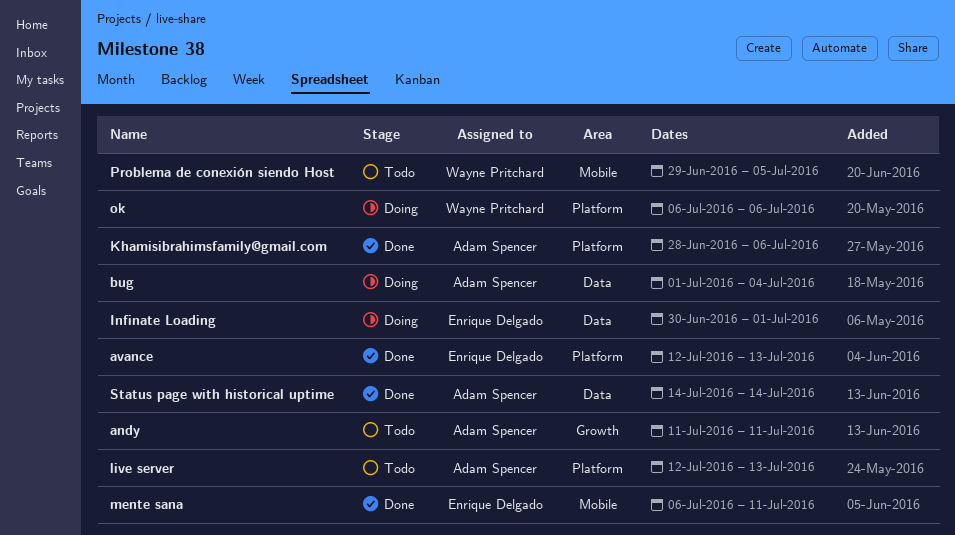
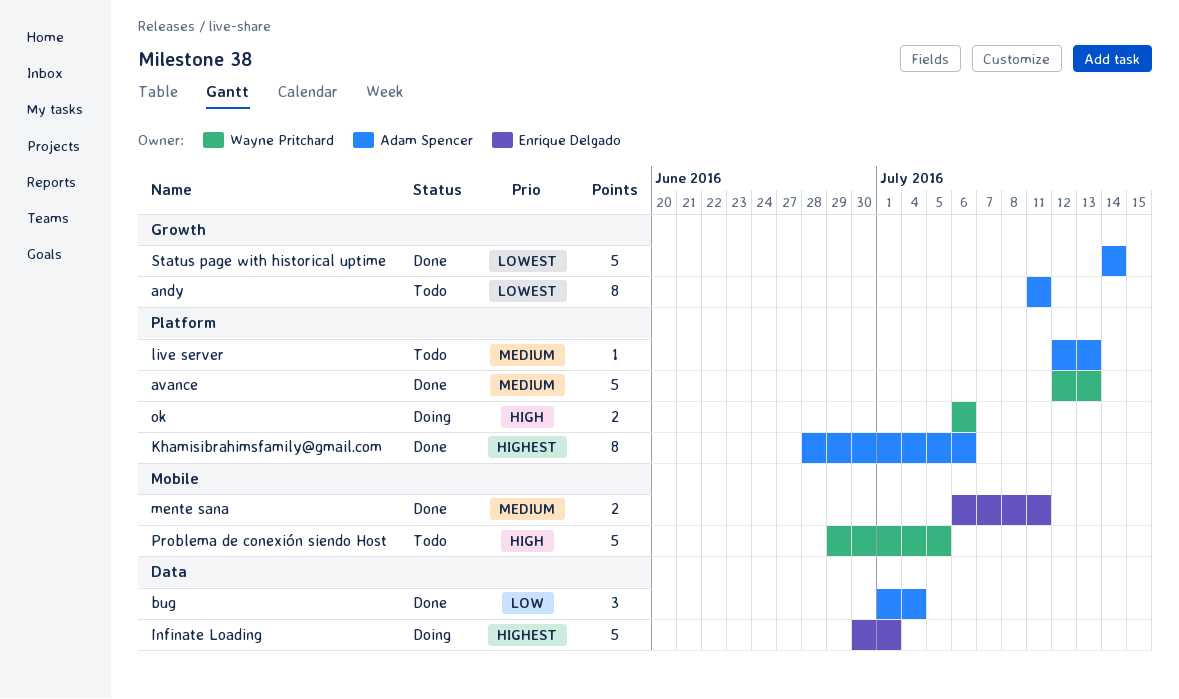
avance, owner: Enrique Delgado -> Wayne Pritchard
bug, status: Doing -> Done
Status page with historical uptime, label: Data -> Growth

